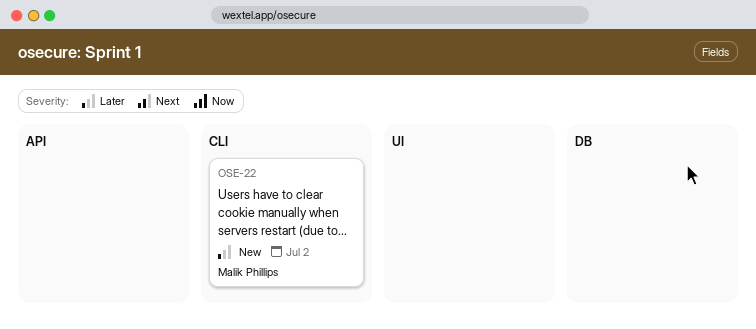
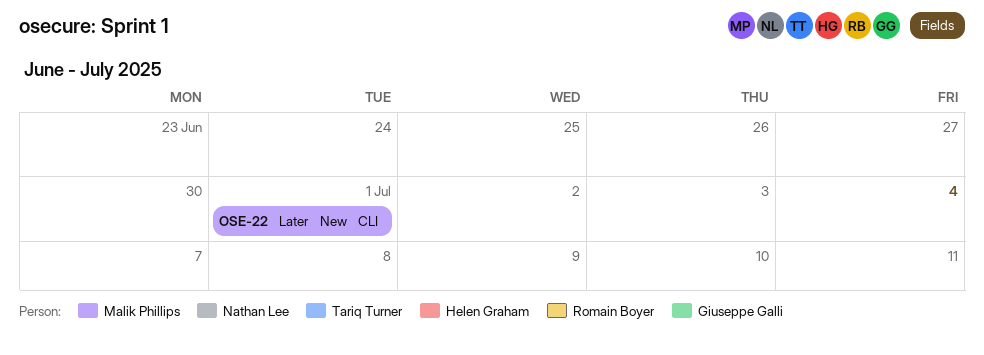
OSE-22, due: Jul 2 -> Jul 1

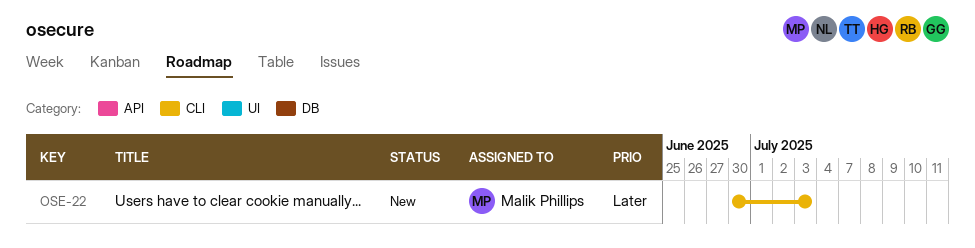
OSE-22, due: Jul 1 -> Jul 3

